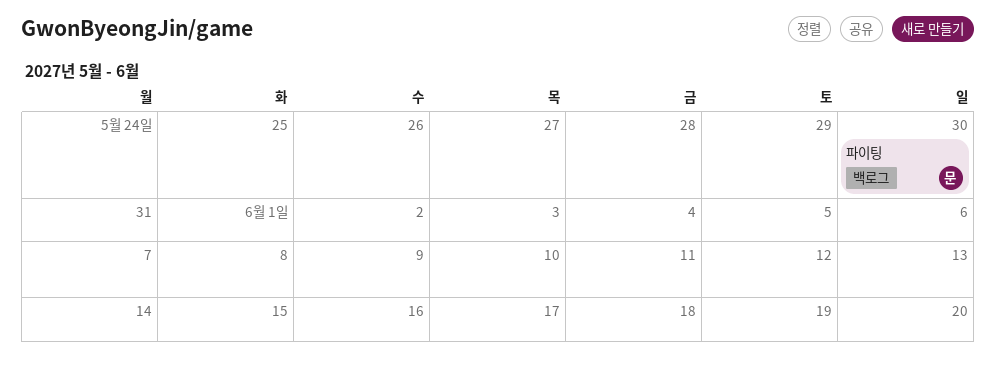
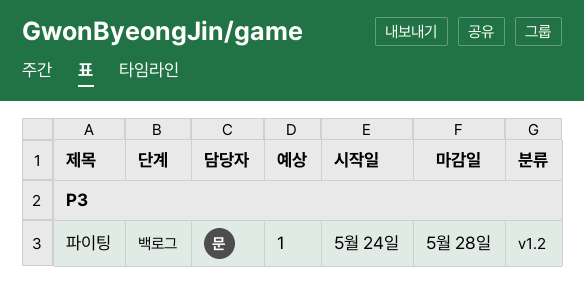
파이팅, due: May 30 -> May 28

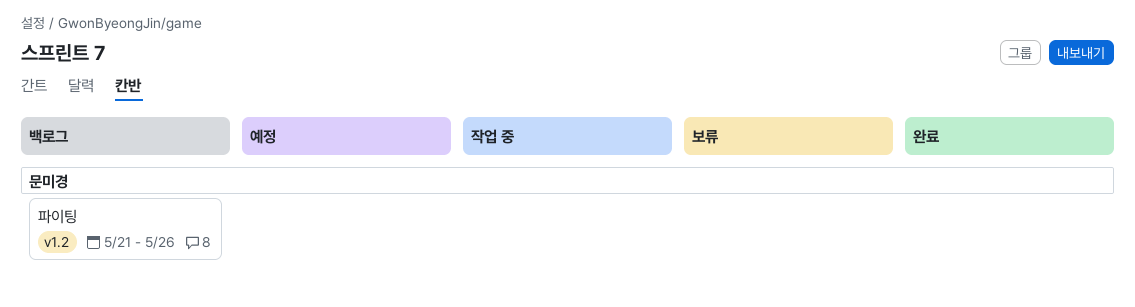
파이팅, start: May 24 -> May 21
파이팅, due: May 28 -> May 26

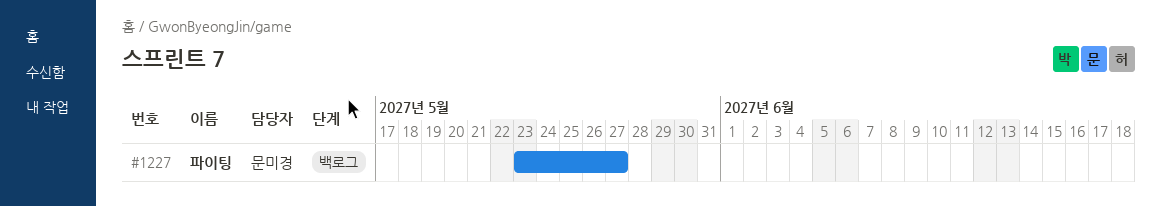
파이팅, start: May 21 -> May 23
파이팅, due: May 26 -> May 27

